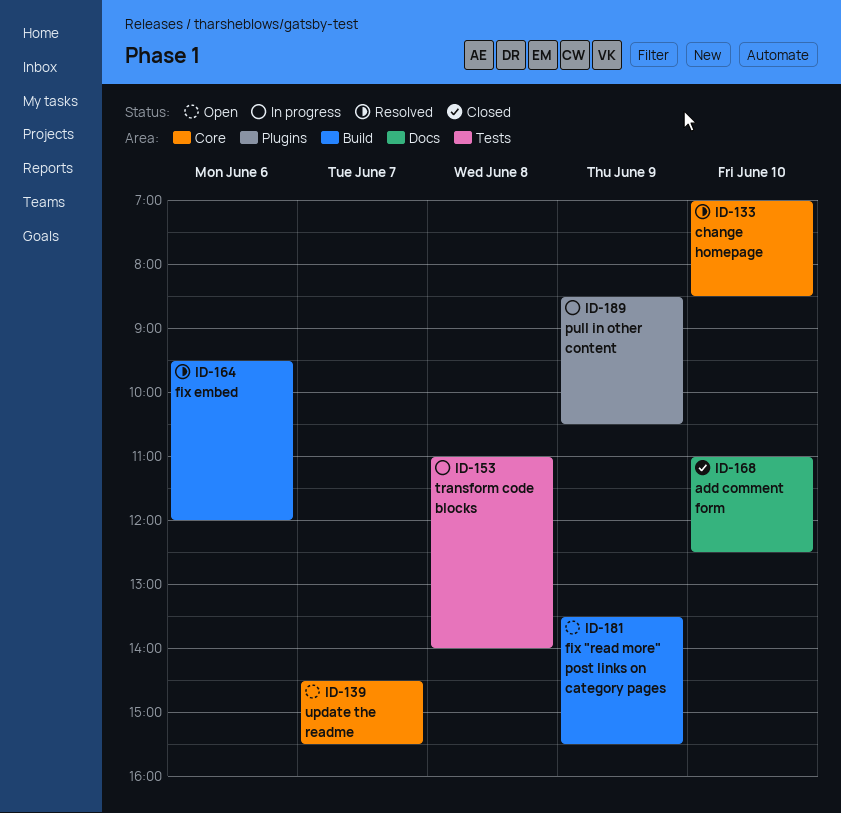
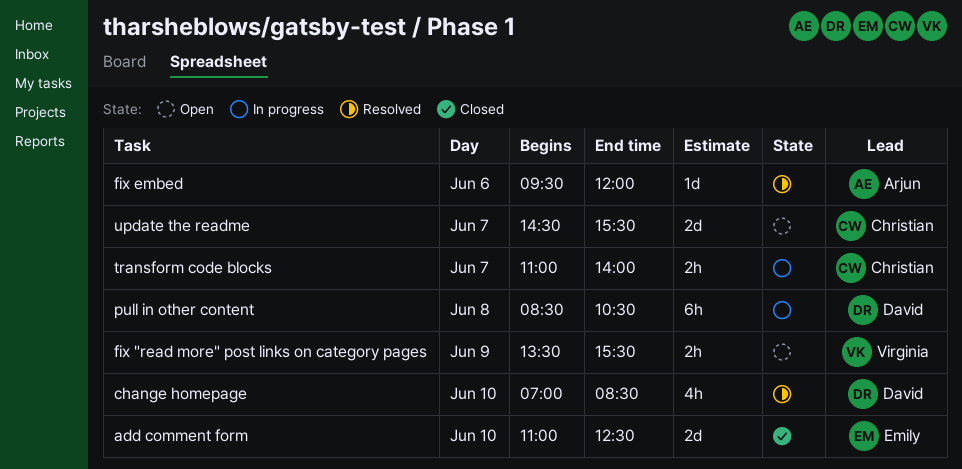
pull in other content, day: Jun 9 -> Jun 8
transform code blocks, day: Jun 8 -> Jun 7

